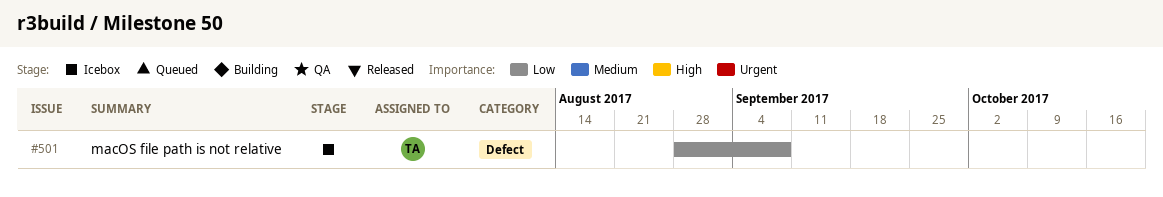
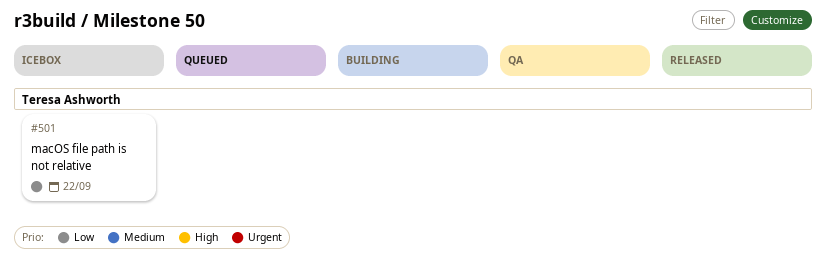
#501, due: Sep 8 -> Sep 22

